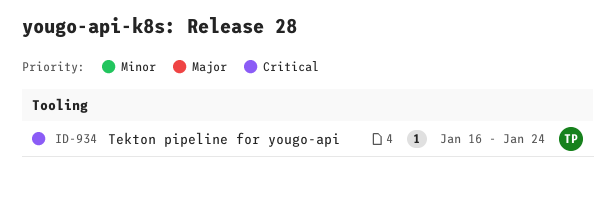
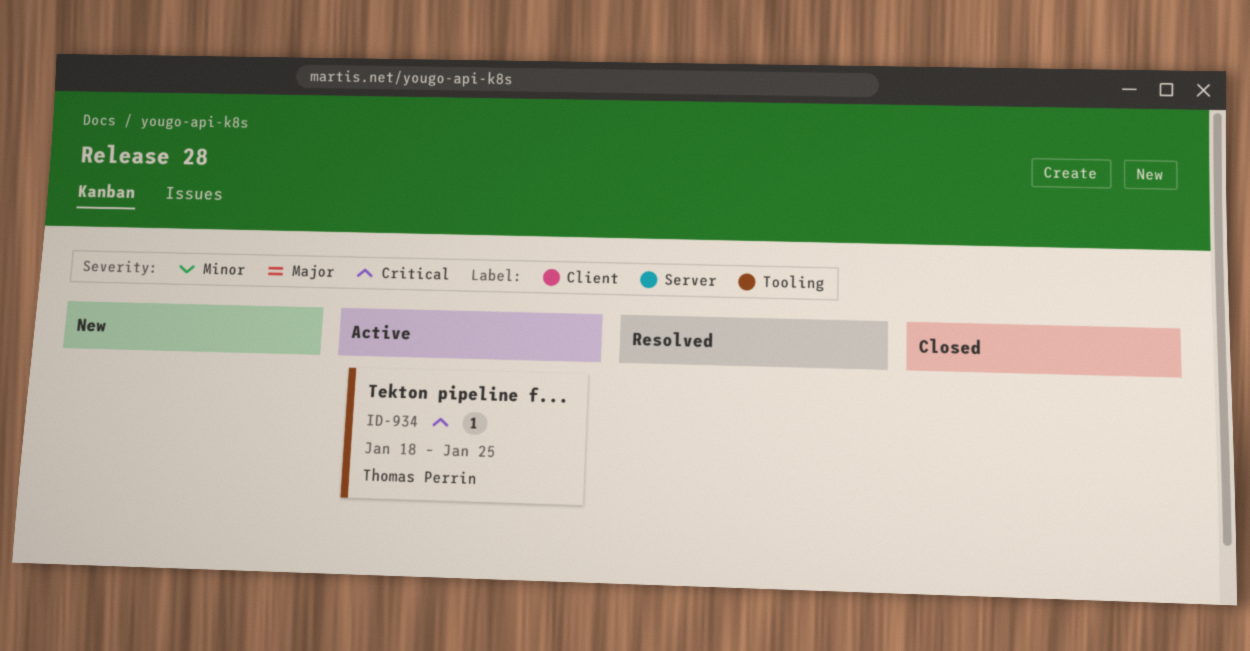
ID-934, start: Jan 16 -> Jan 18
ID-934, due: Jan 24 -> Jan 25

